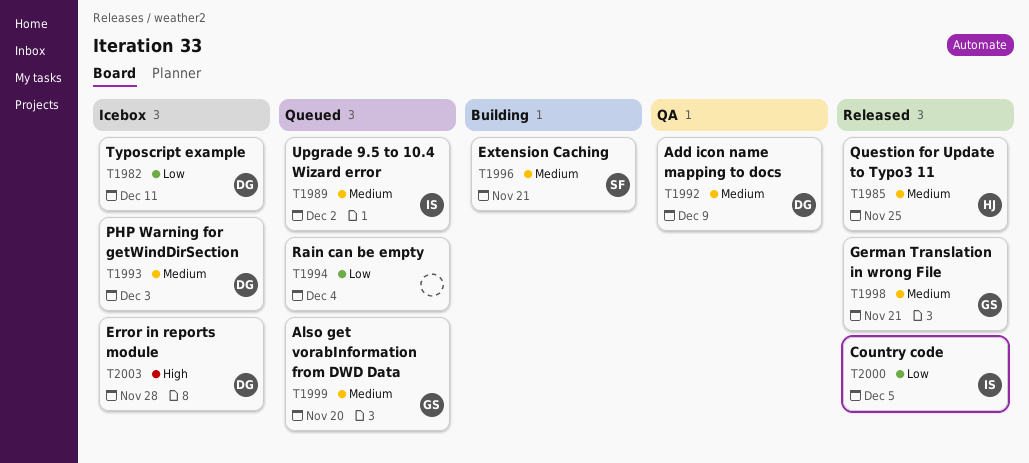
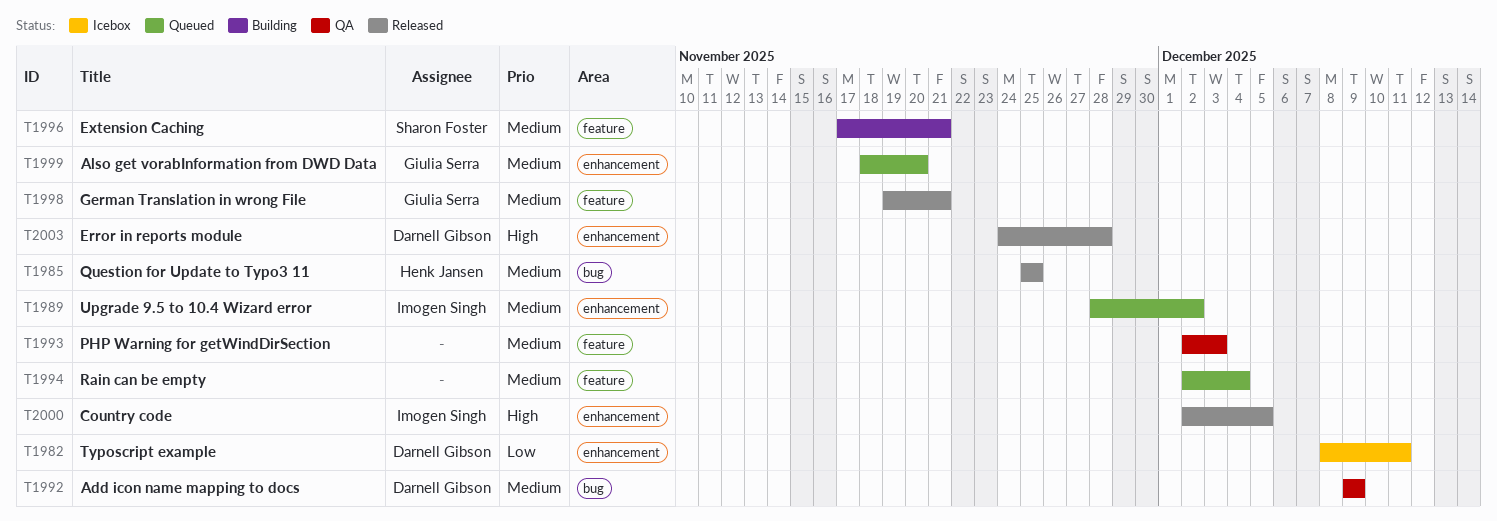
T1993, status: Icebox -> QA
T1993, owner: Darnell Gibson -> none
T1994, priority: Low -> Medium
T2000, priority: Low -> High
T2003, status: Icebox -> Released

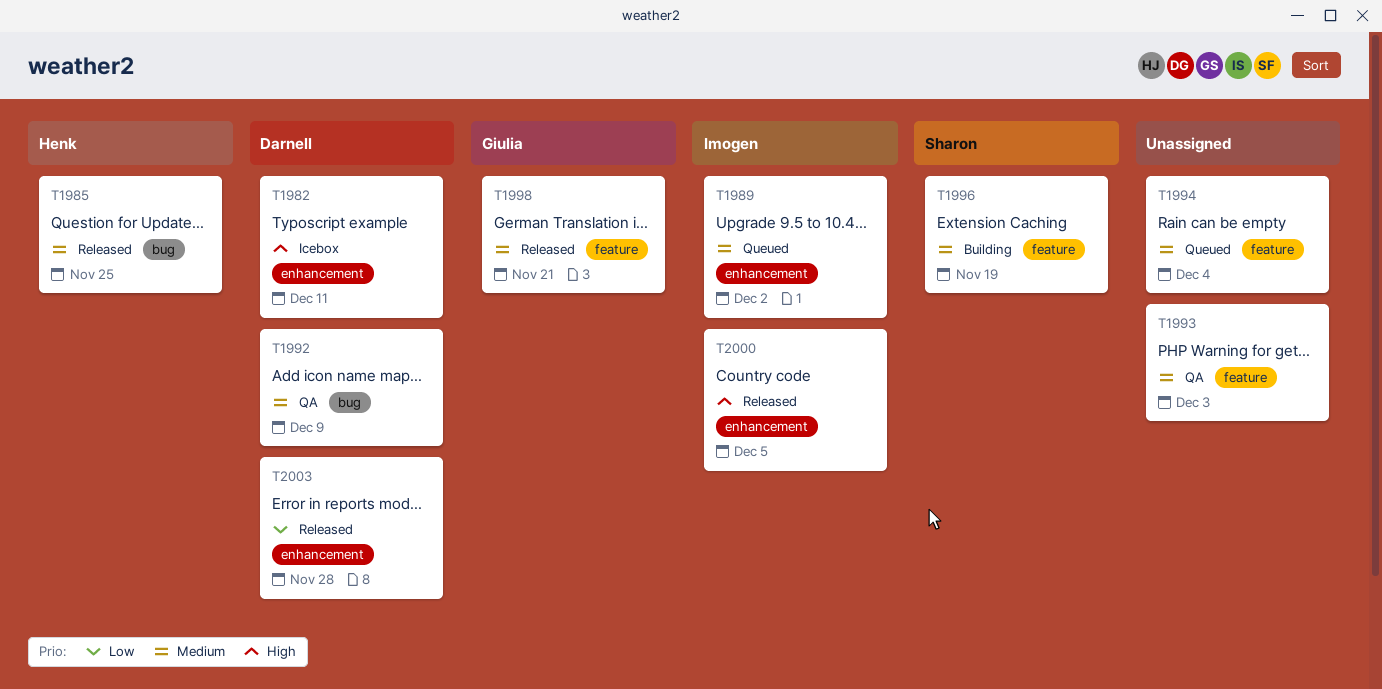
T1982, priority: Low -> High
T1996, due: Nov 21 -> Nov 19
T1999: present -> none
T2003, priority: High -> Low

